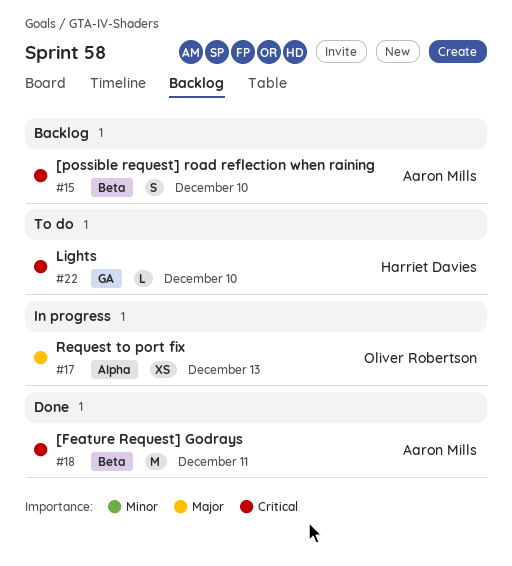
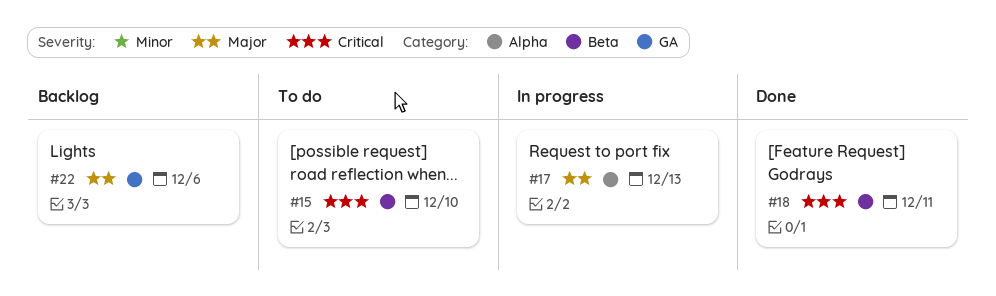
#15, status: Backlog -> To do
#22, status: To do -> Backlog
#22, priority: Critical -> Major
#22, due: Dec 10 -> Dec 6

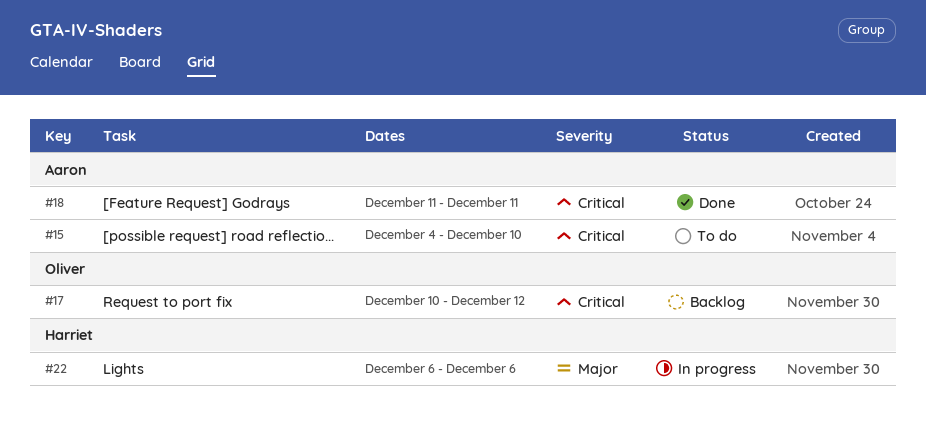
#17, status: In progress -> Backlog
#17, priority: Major -> Critical
#17, due: Dec 13 -> Dec 12
#22, status: Backlog -> In progress

